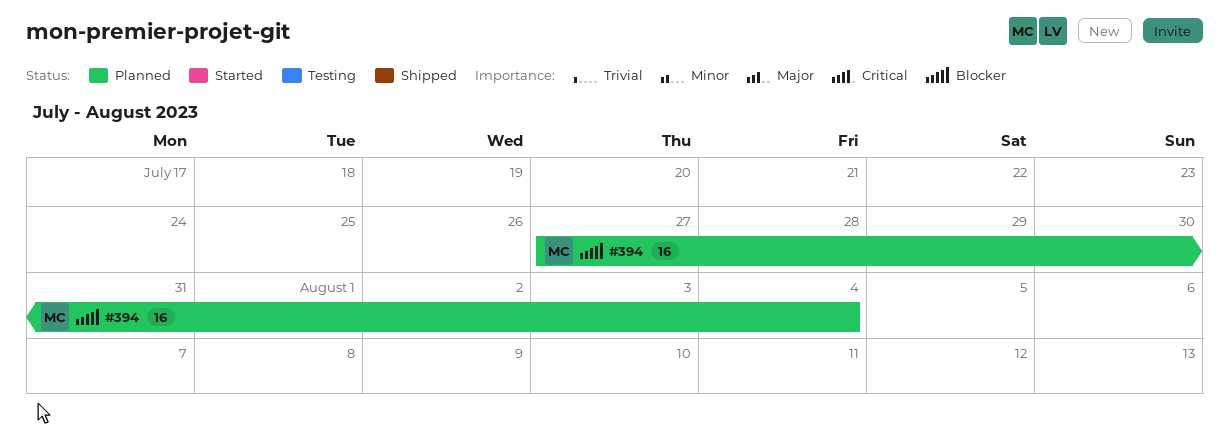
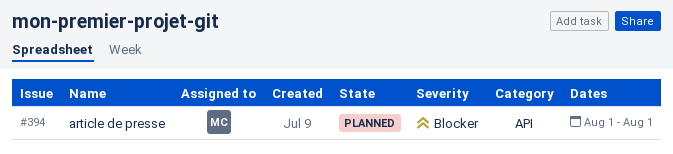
#394, start: Jul 27 -> Aug 1
#394, due: Aug 4 -> Aug 1

